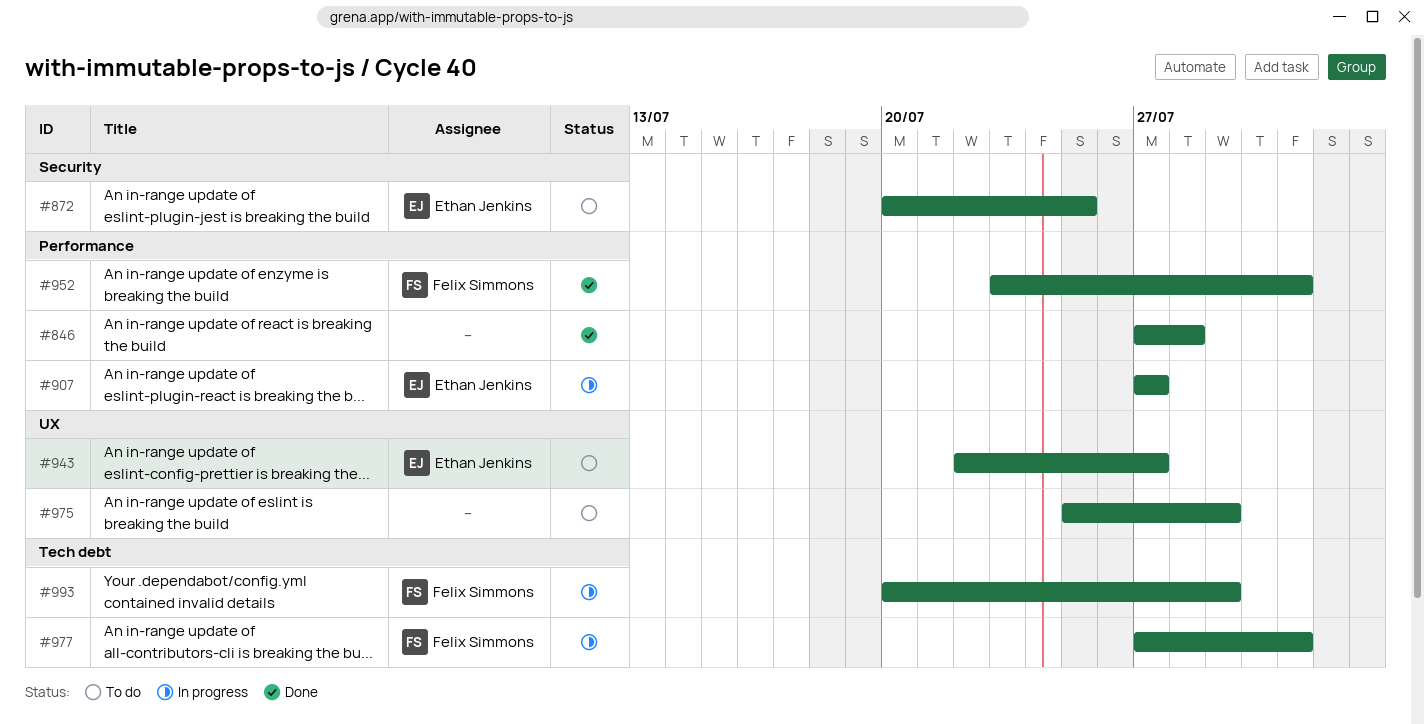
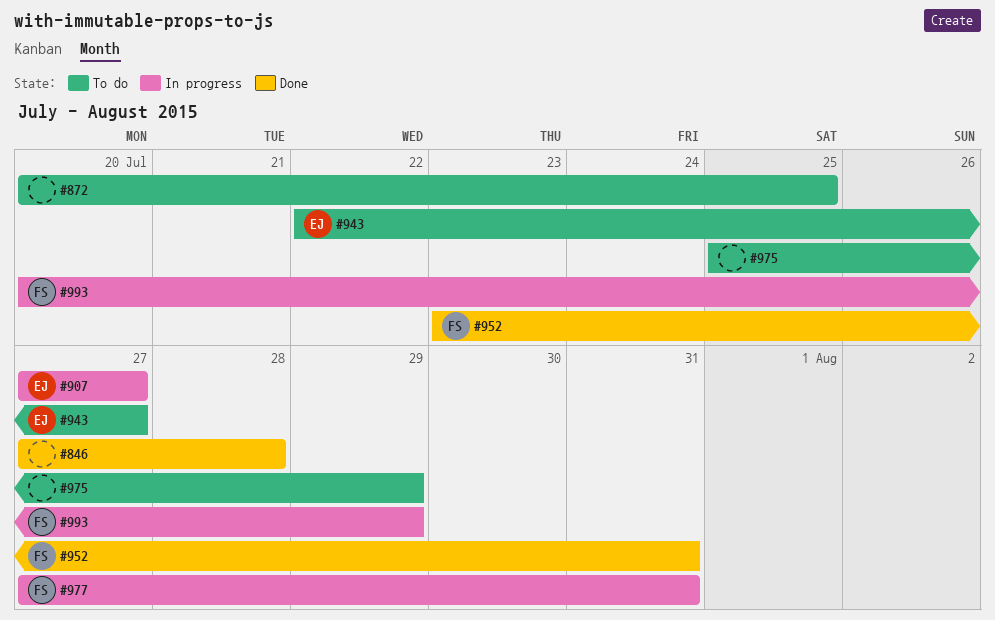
#872, owner: Ethan Jenkins -> none

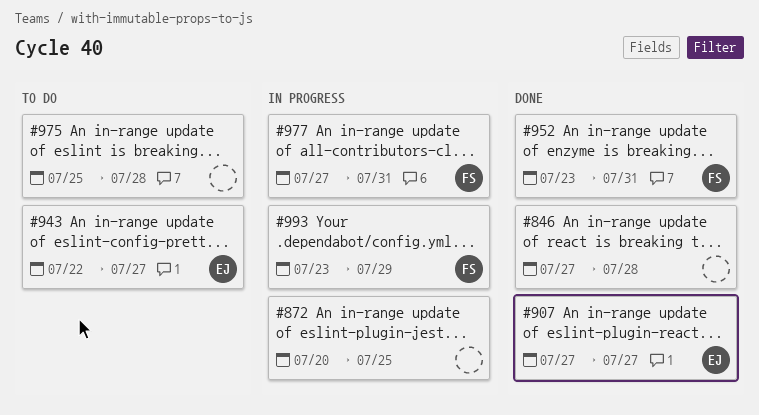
#872, status: To do -> In progress
#907, status: In progress -> Done
#975, due: Jul 29 -> Jul 28
#993, start: Jul 20 -> Jul 23

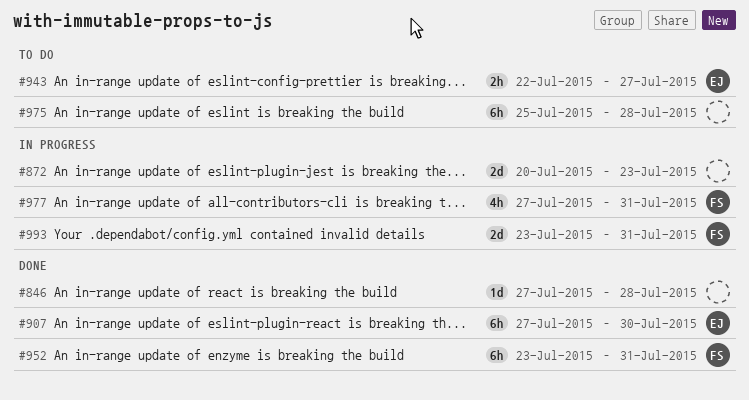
#872, due: Jul 25 -> Jul 23
#907, due: Jul 27 -> Jul 30
#993, due: Jul 29 -> Jul 31

